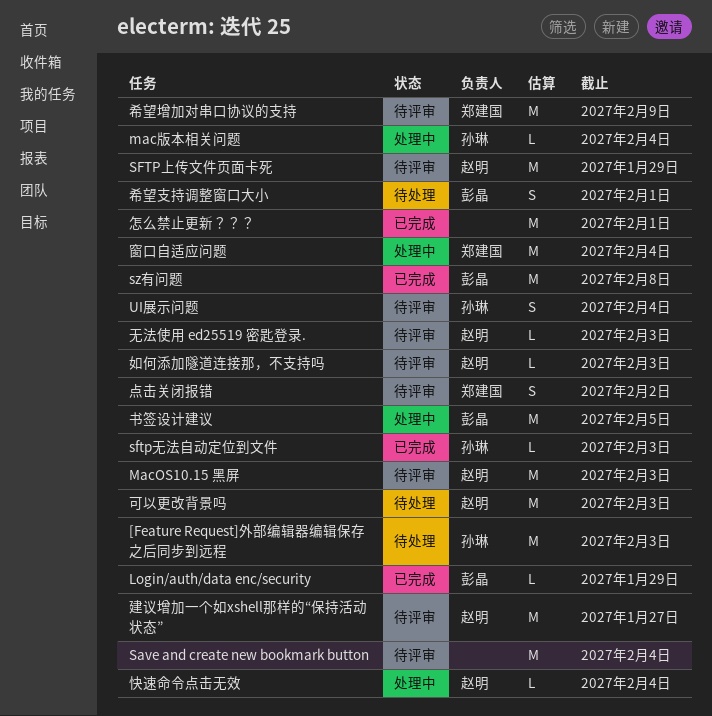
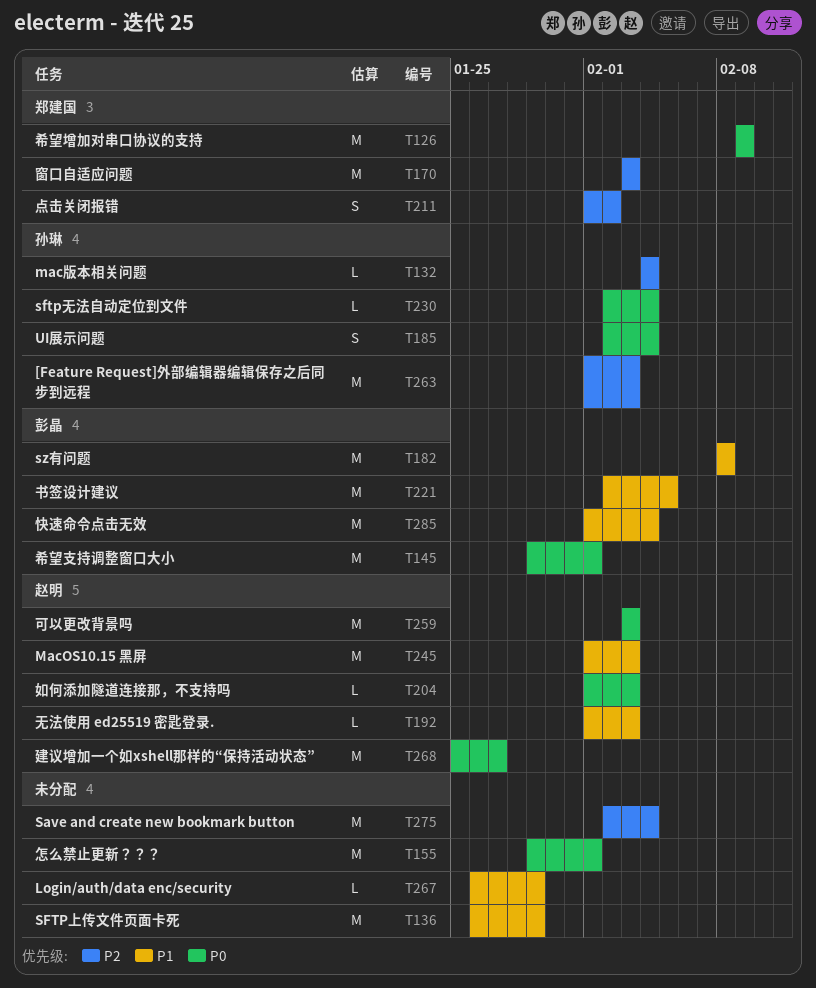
Login/auth/data enc/security, owner: 彭晶 -> none
SFTP上传文件页面卡死, owner: 赵明 -> none
sftp无法自动定位到文件, due: Feb 3 -> Feb 4
希望支持调整窗口大小, estimate: S -> M
快速命令点击无效, owner: 赵明 -> 彭晶
快速命令点击无效, estimate: L -> M
窗口自适应问题, due: Feb 4 -> Feb 3

